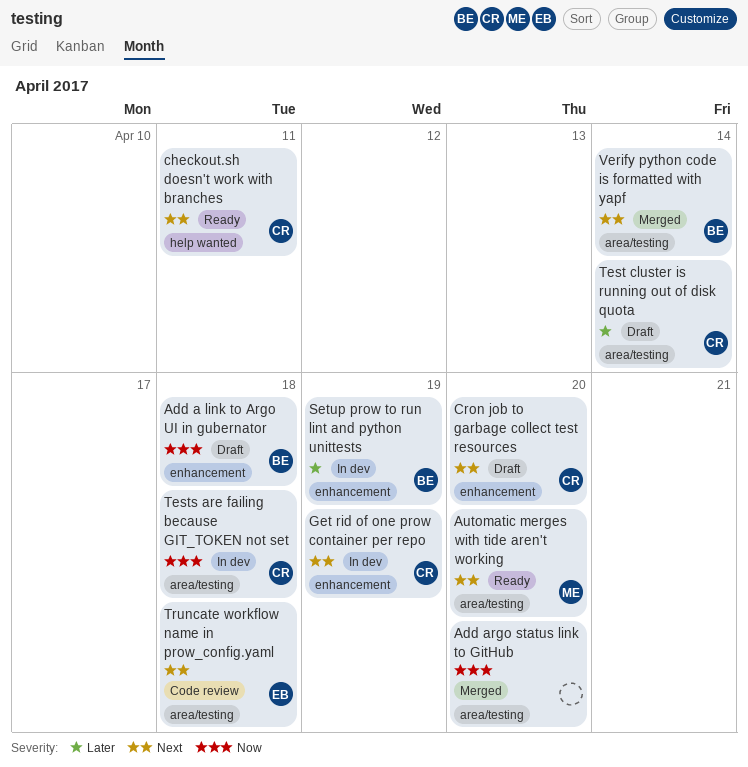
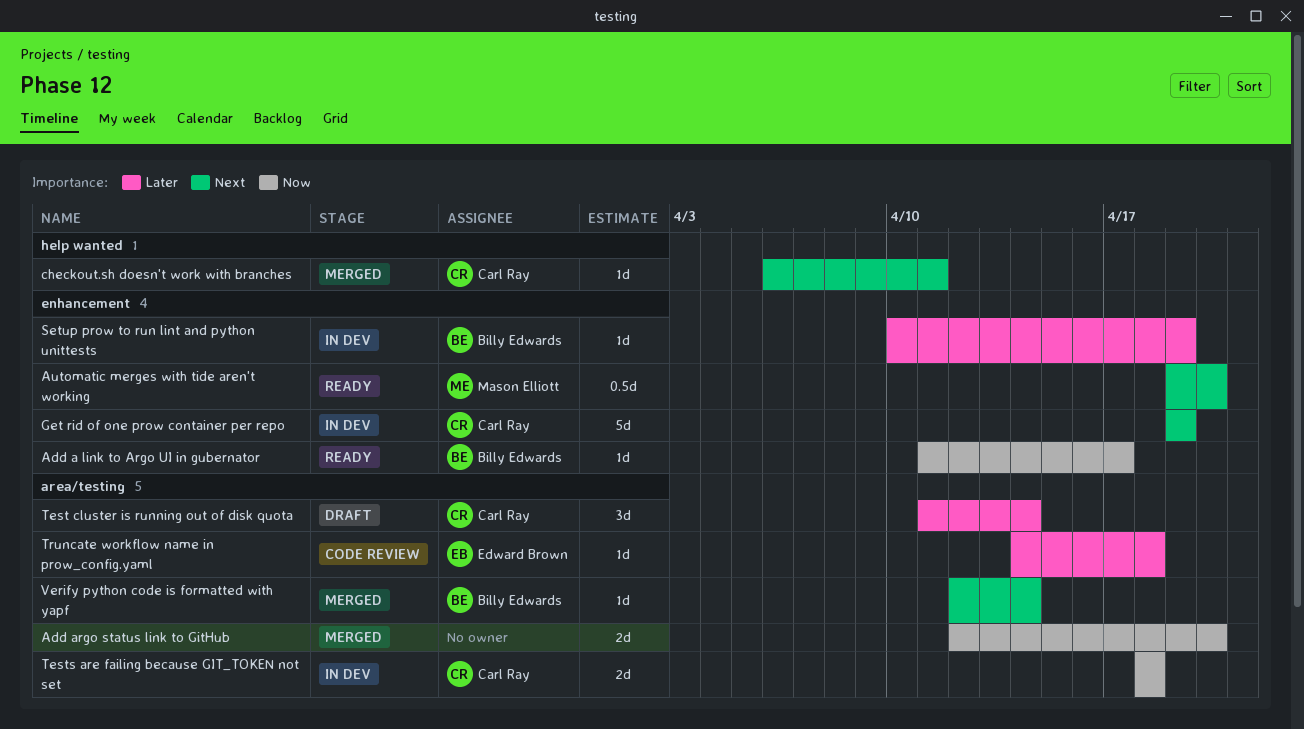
Add a link to Argo UI in gubernator, status: Draft -> Ready
Add a link to Argo UI in gubernator, due: Apr 18 -> Apr 17
Automatic merges with tide aren't working, label: area/testing -> enhancement
checkout.sh doesn't work with branches, status: Ready -> Merged
Cron job to garbage collect test resources: present -> none
Truncate workflow name in prow_config.yaml, priority: Next -> Later

